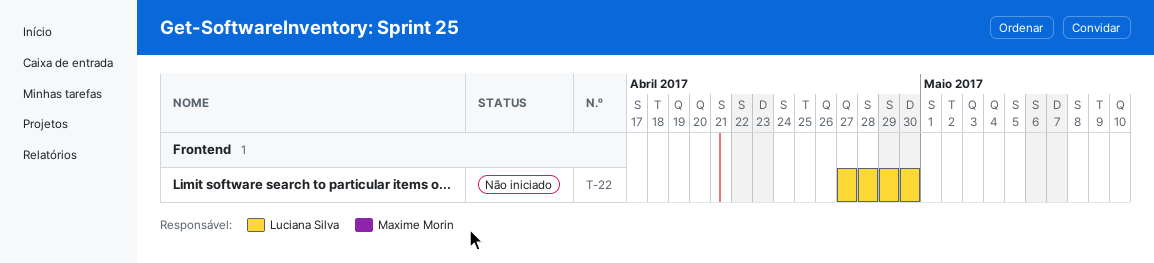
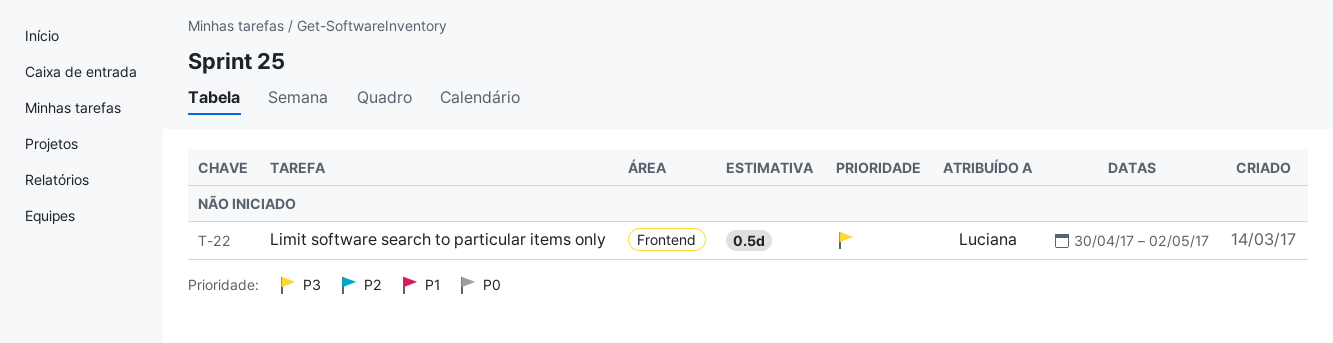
T-22, start: Apr 27 -> Apr 30
T-22, due: Apr 30 -> May 2

